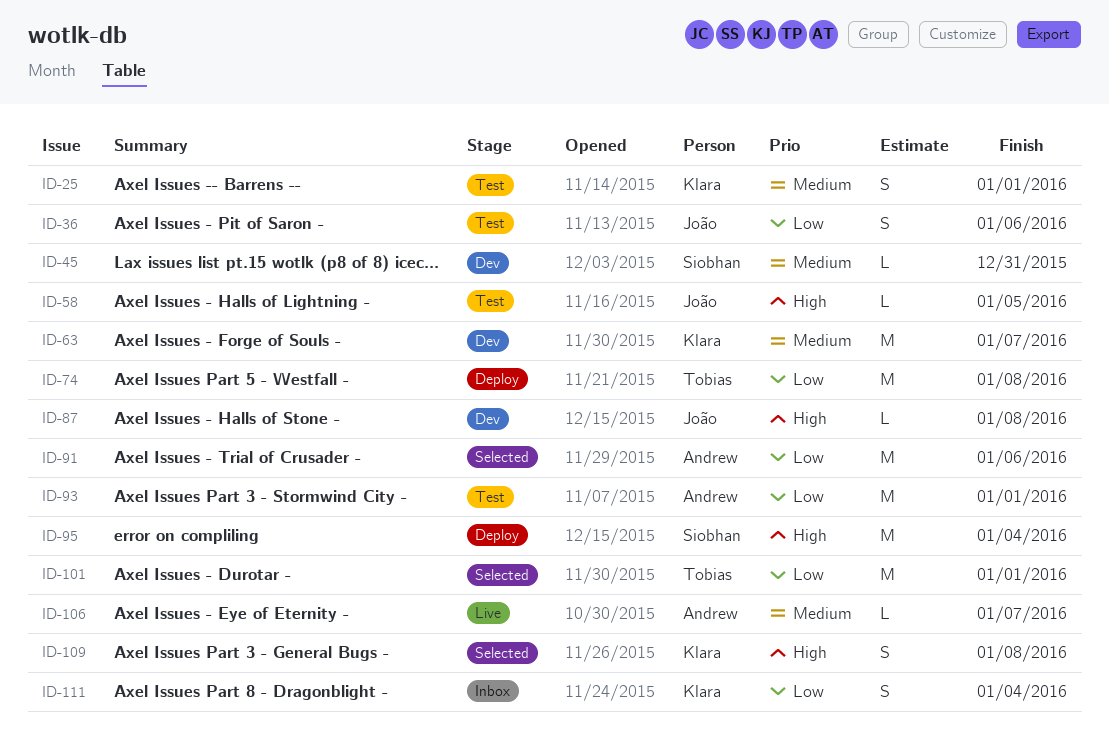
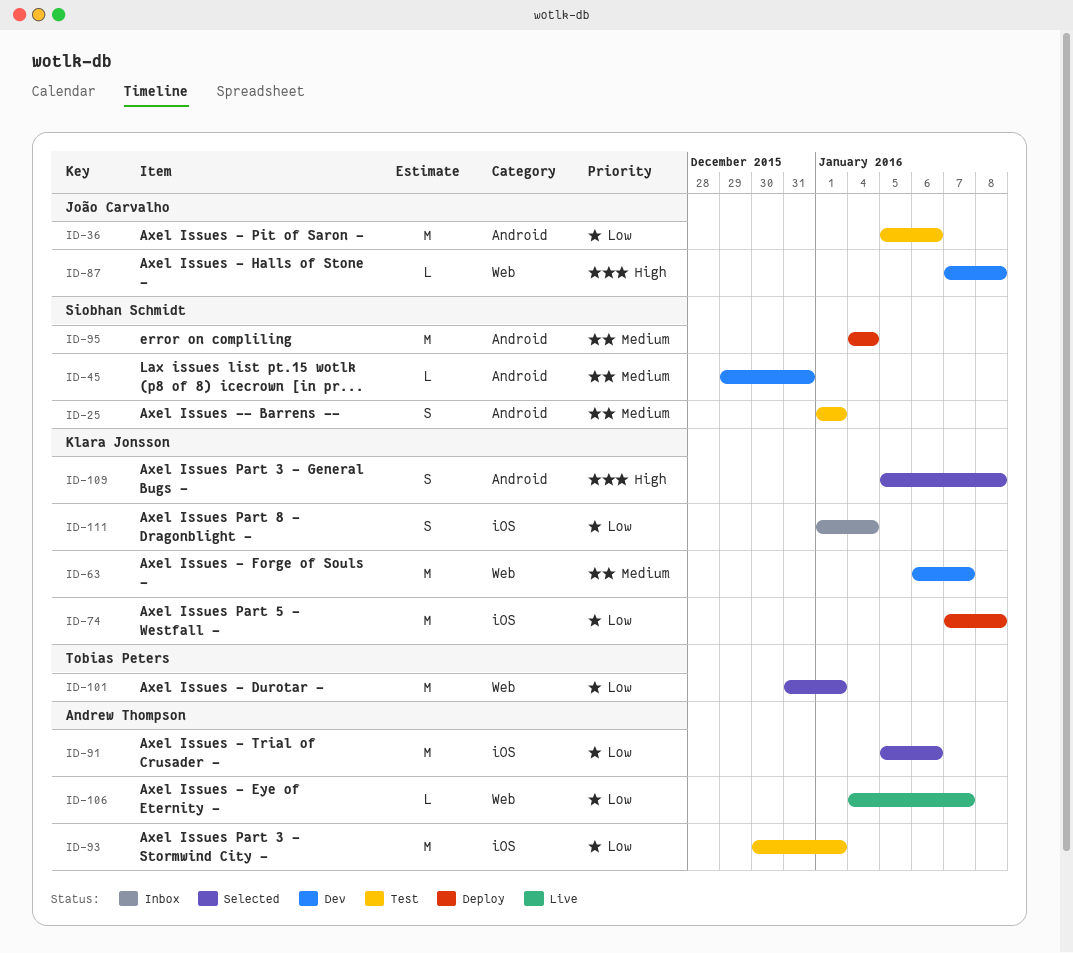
ID-25, owner: Klara Jonsson -> Siobhan Schmidt
ID-36, estimate: S -> M
ID-58: present -> none
ID-74, owner: Tobias Peters -> Klara Jonsson
ID-95, priority: High -> Medium
ID-106, priority: Medium -> Low

